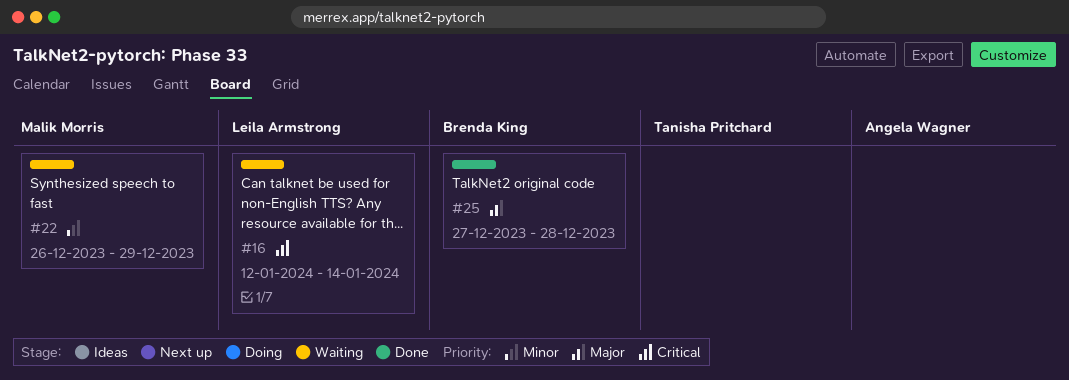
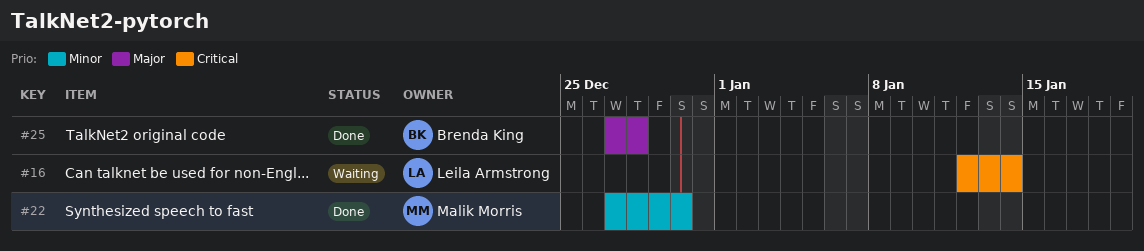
#22, status: Waiting -> Done
#22, start: Dec 26 -> Dec 27
#22, due: Dec 29 -> Dec 30

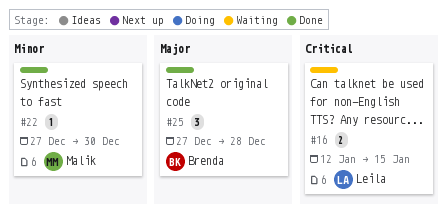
#16, due: Jan 14 -> Jan 15

